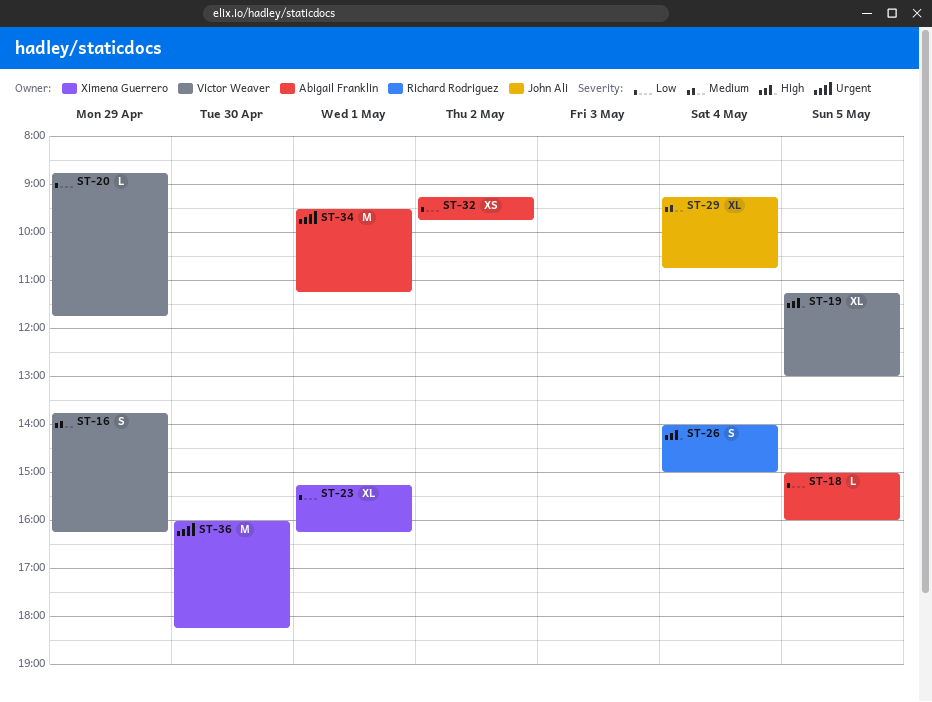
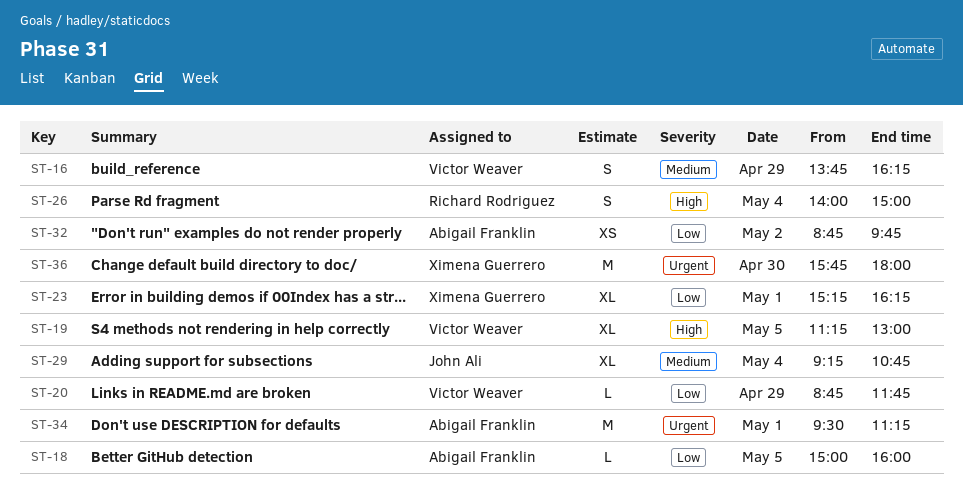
ST-32, begins: 09:15 -> 08:45
ST-36, begins: 16:00 -> 15:45
ST-36, ends: 18:15 -> 18:00

